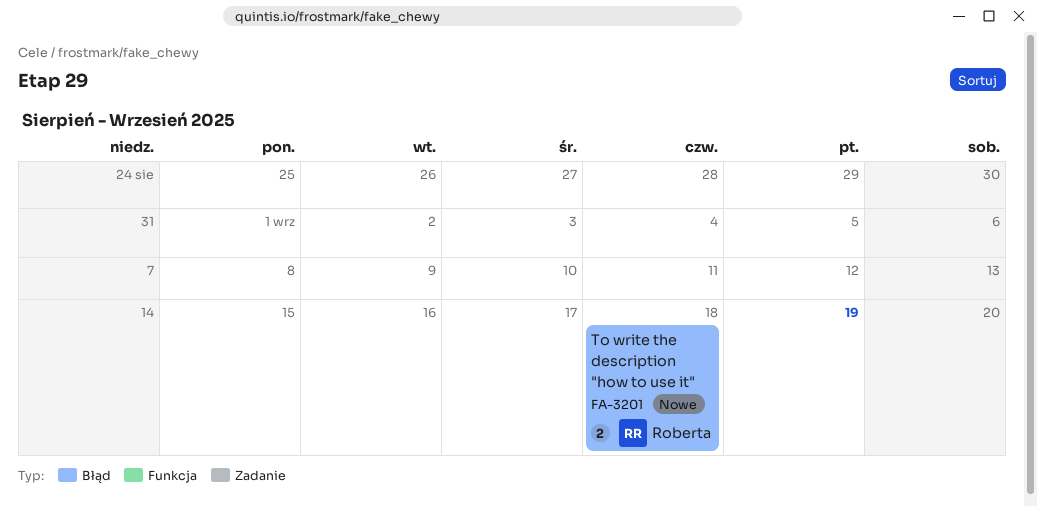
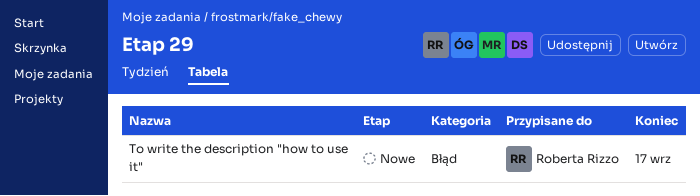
To write the description "how to use it", due: Sep 18 -> Sep 17

